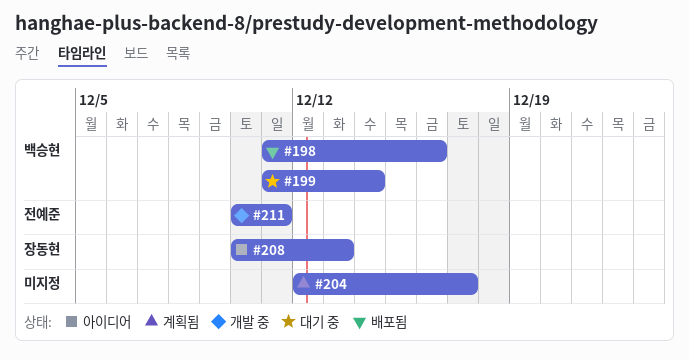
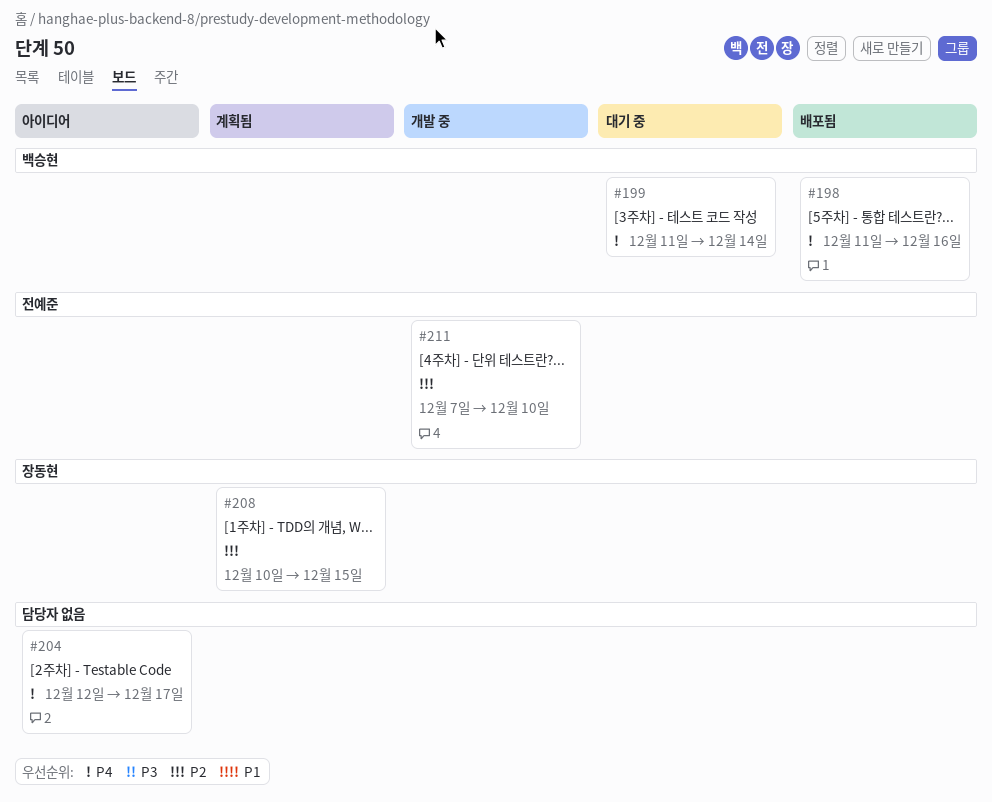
#204, status: 계획됨 -> 아이디어
#208, status: 아이디어 -> 계획됨
#208, due: Dec 13 -> Dec 15
#211, start: Dec 10 -> Dec 7
#211, due: Dec 11 -> Dec 10

